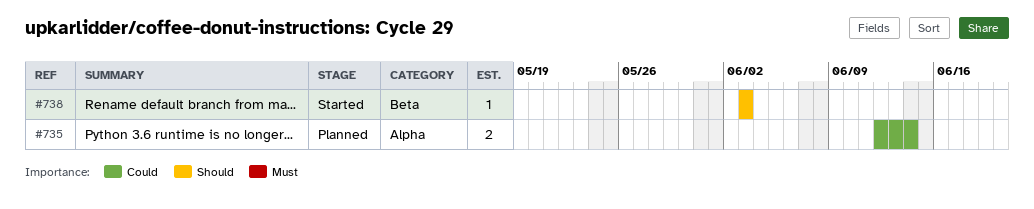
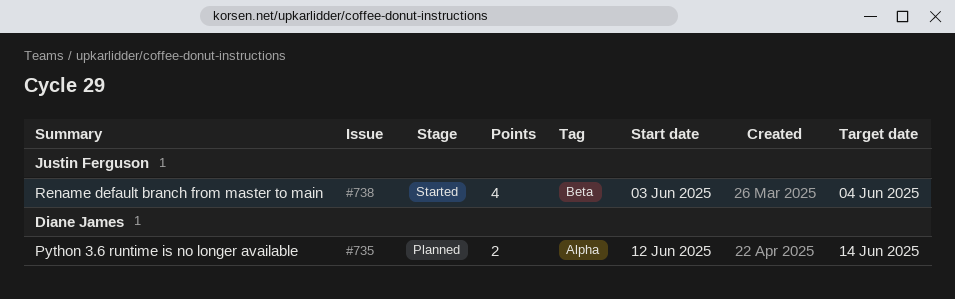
#738, estimate: 1 -> 4
#738, due: Jun 3 -> Jun 4

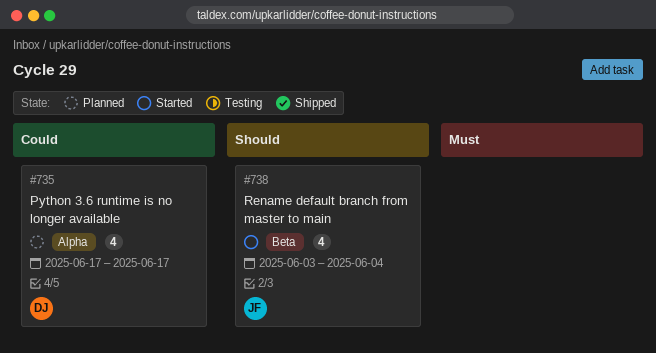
#735, estimate: 2 -> 4
#735, start: Jun 12 -> Jun 17
#735, due: Jun 14 -> Jun 17

